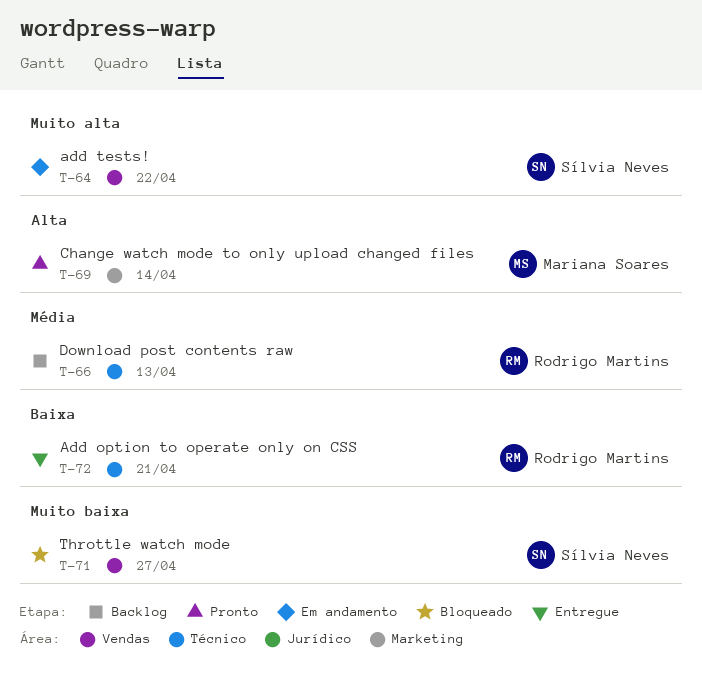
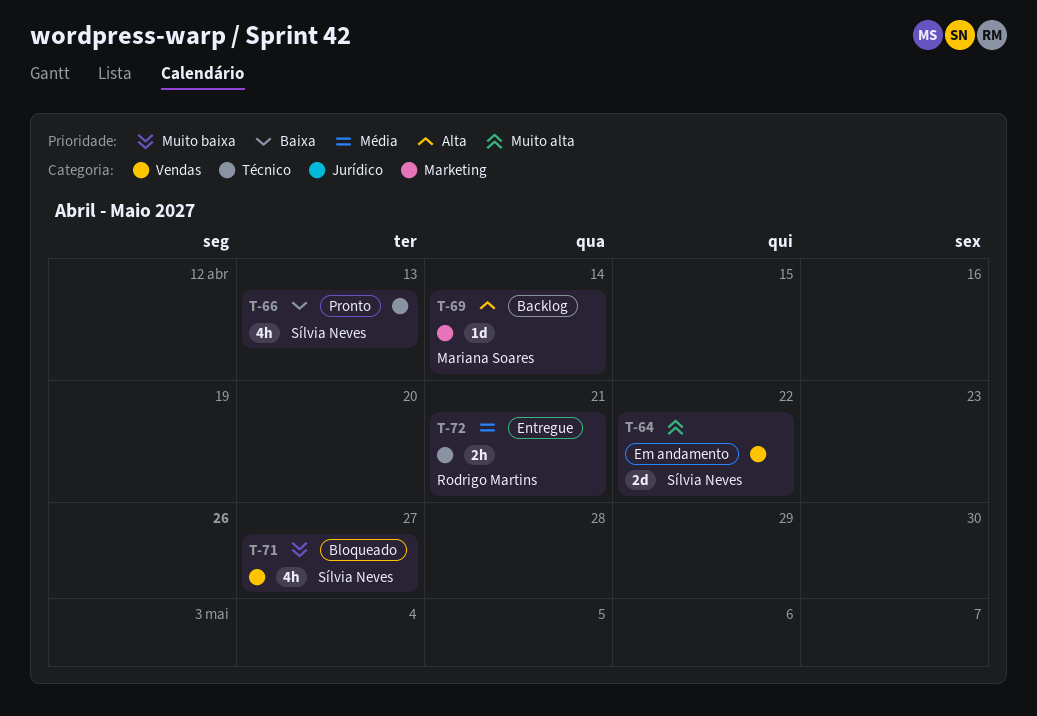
T-66, status: Backlog -> Pronto
T-66, owner: Rodrigo Martins -> Sílvia Neves
T-66, priority: Média -> Baixa
T-69, status: Pronto -> Backlog
T-72, priority: Baixa -> Média

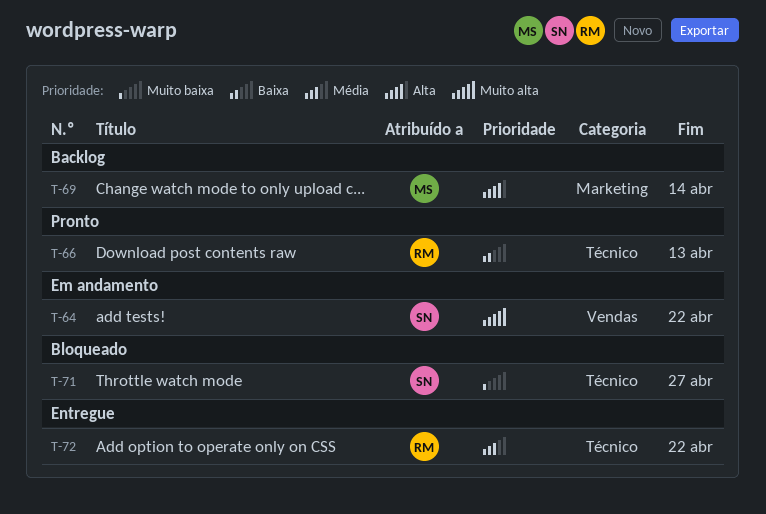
T-66, owner: Sílvia Neves -> Rodrigo Martins
T-71, label: Vendas -> Técnico
T-72, due: Apr 21 -> Apr 22

